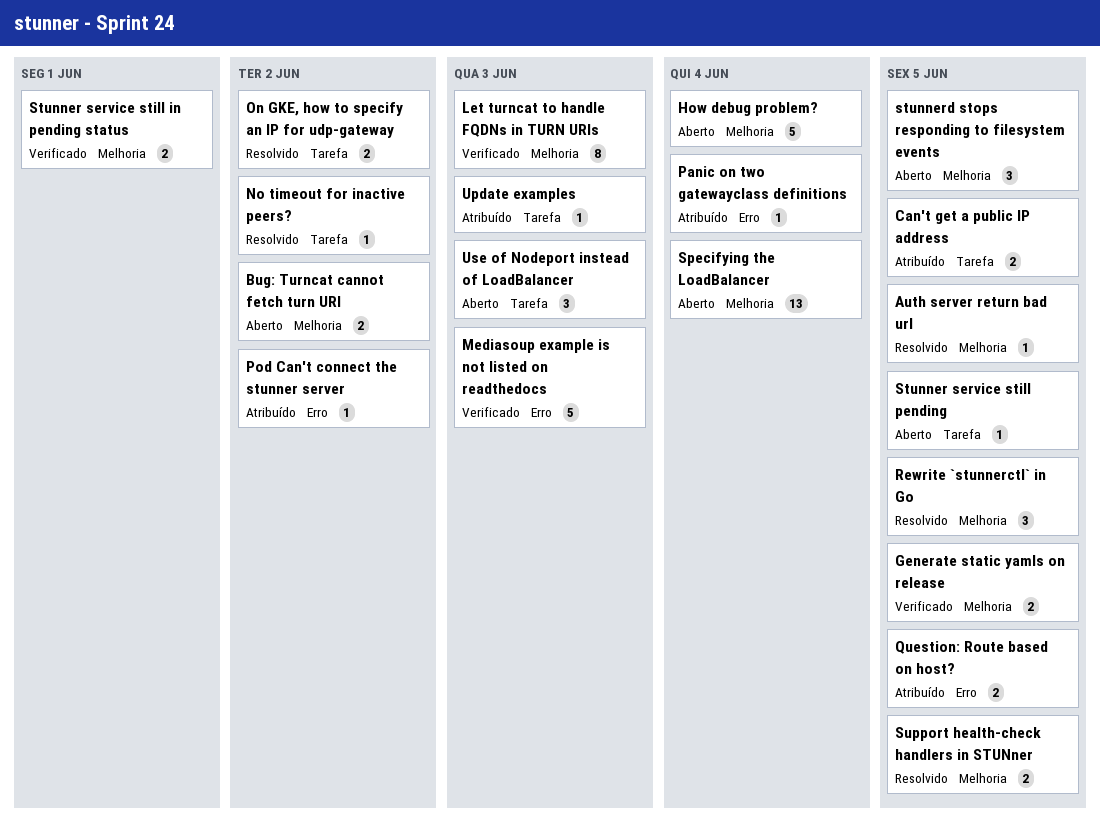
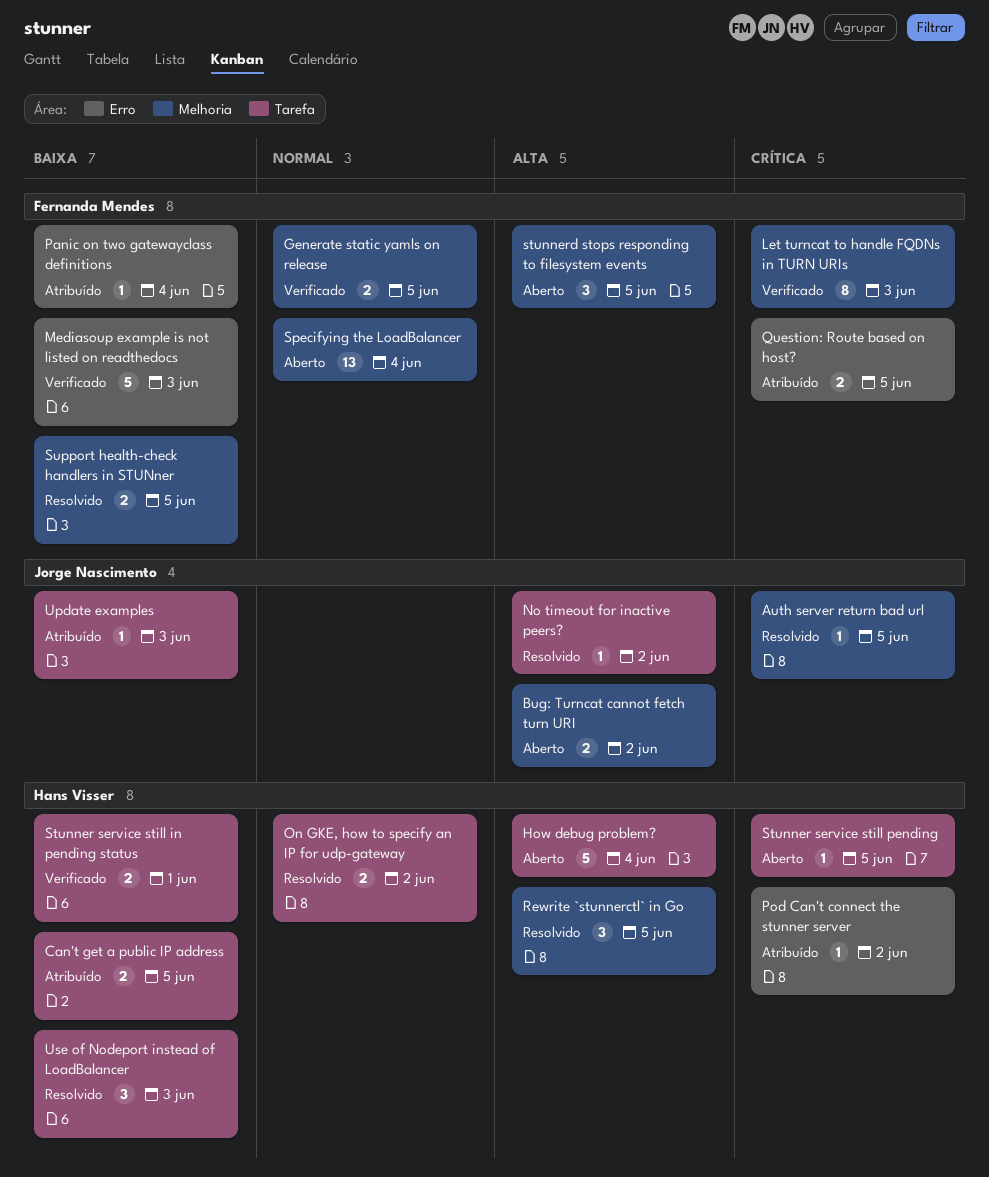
How debug problem?, label: Melhoria -> Tarefa
Stunner service still in pending status, label: Melhoria -> Tarefa
Use of Nodeport instead of LoadBalancer, status: Aberto -> Resolvido

